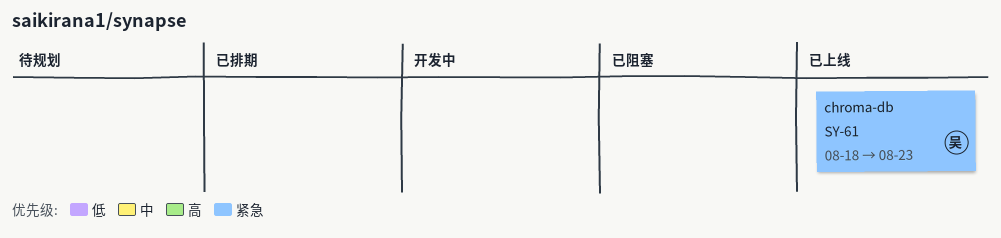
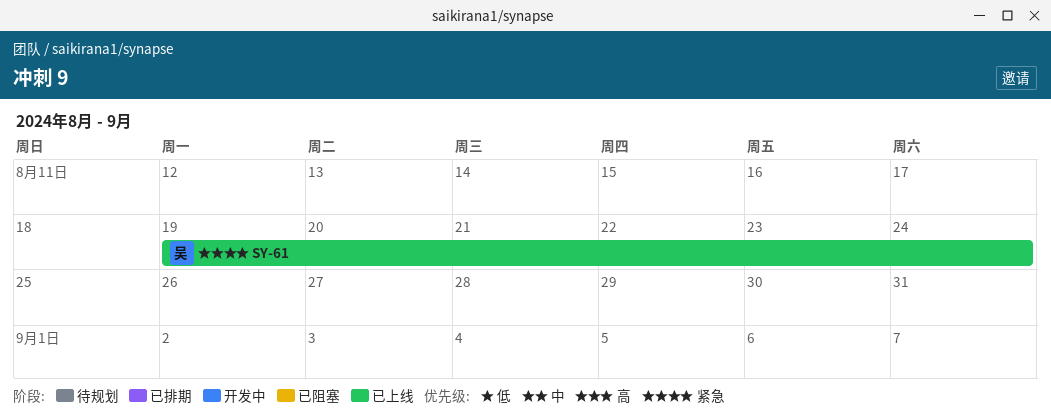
SY-61, start: Aug 18 -> Aug 19
SY-61, due: Aug 23 -> Aug 24

